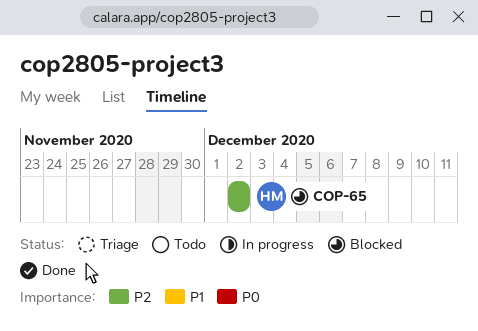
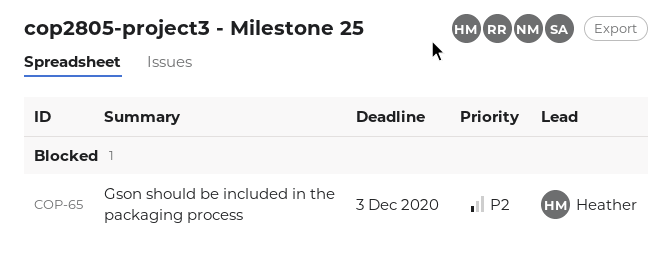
COP-65, due: Dec 2 -> Dec 3

